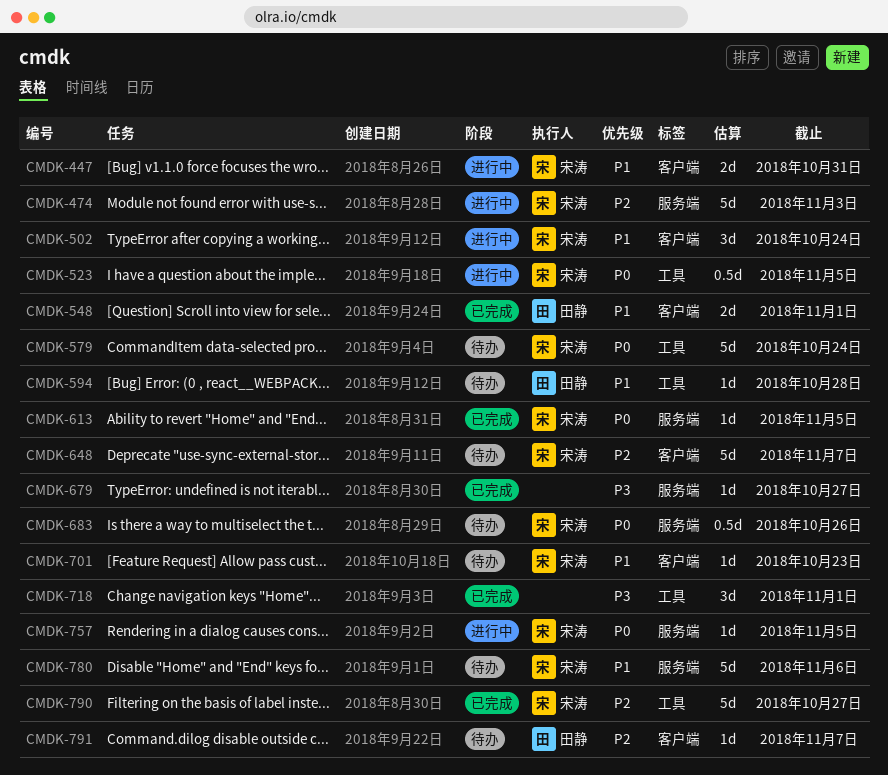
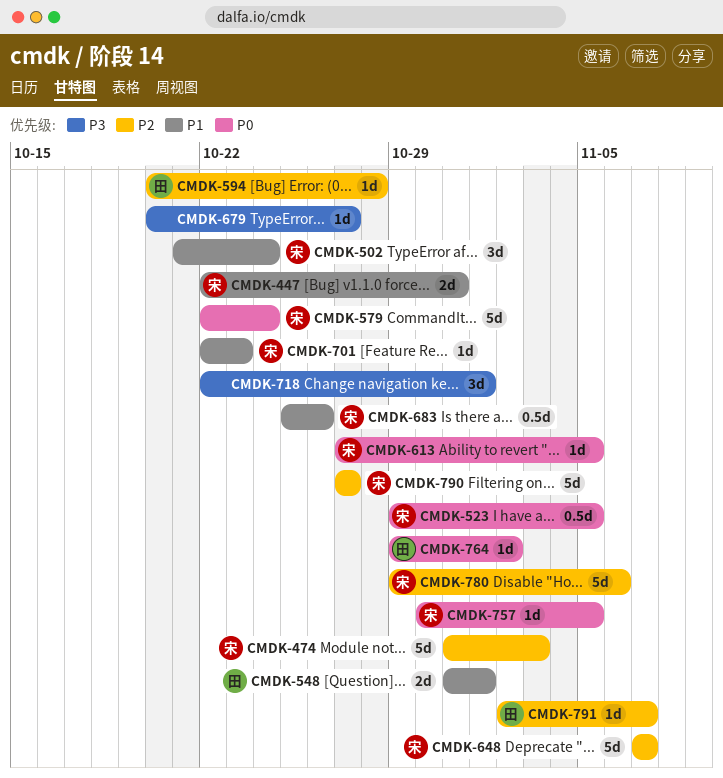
CMDK-594, priority: P1 -> P2
CMDK-683, priority: P0 -> P1
CMDK-764: none -> present
CMDK-780, priority: P1 -> P2

